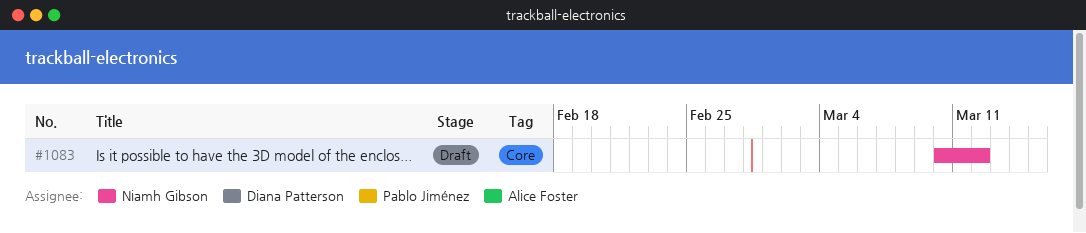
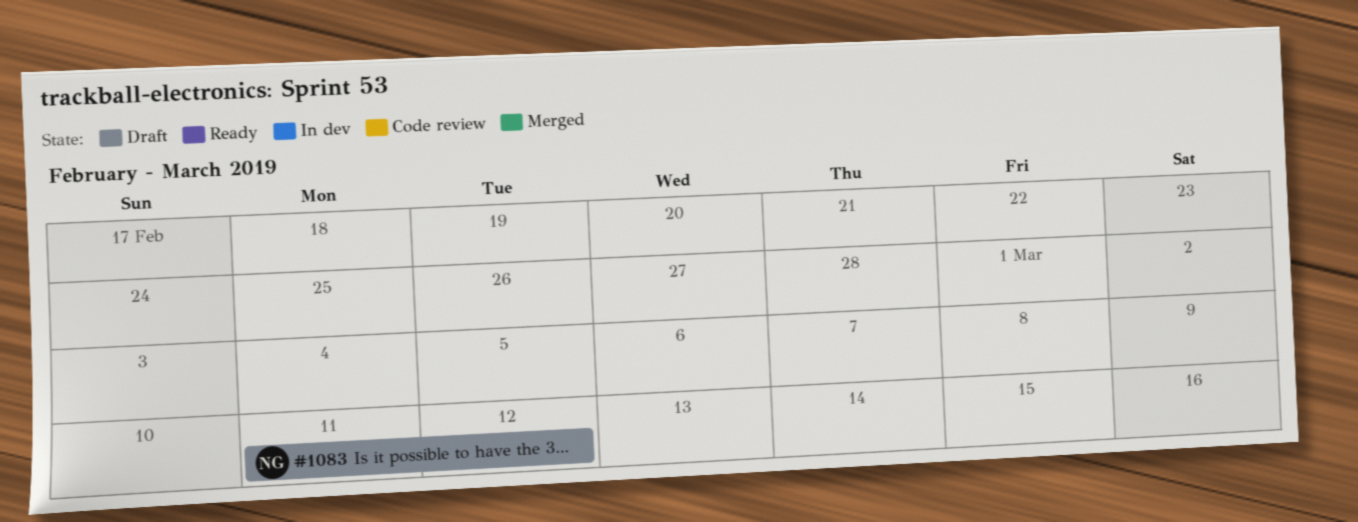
#1083, start: Mar 10 -> Mar 11

